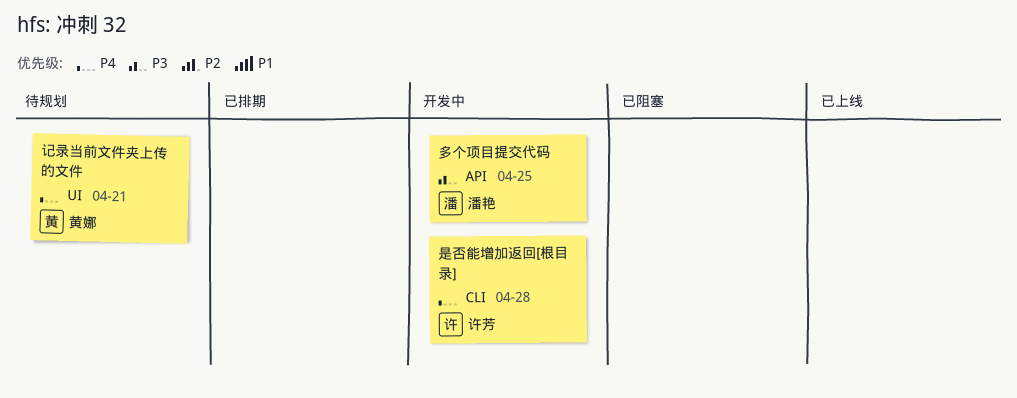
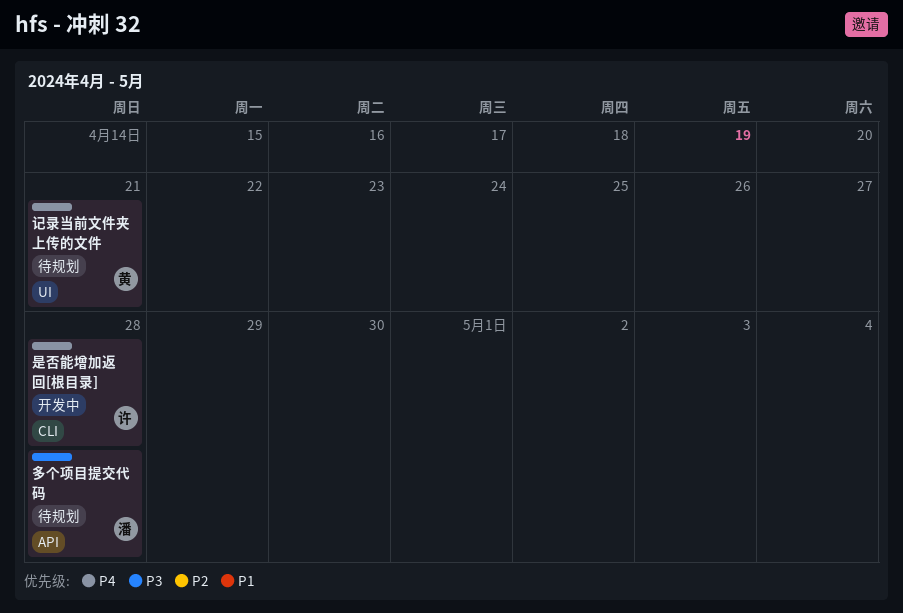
多个项目提交代码, status: 开发中 -> 待规划
多个项目提交代码, due: Apr 25 -> Apr 28

